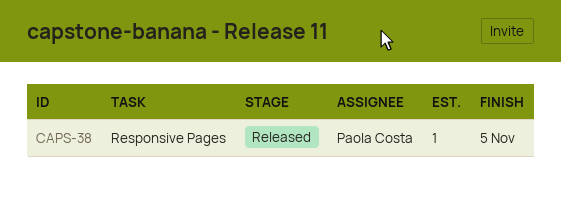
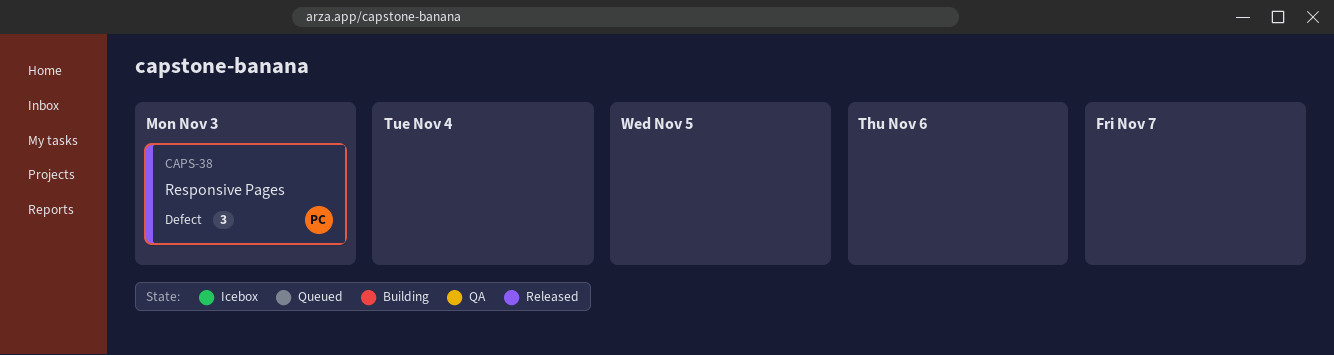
CAPS-38, estimate: 1 -> 3
CAPS-38, due: Nov 5 -> Nov 3

